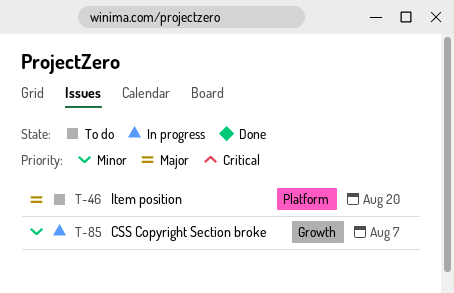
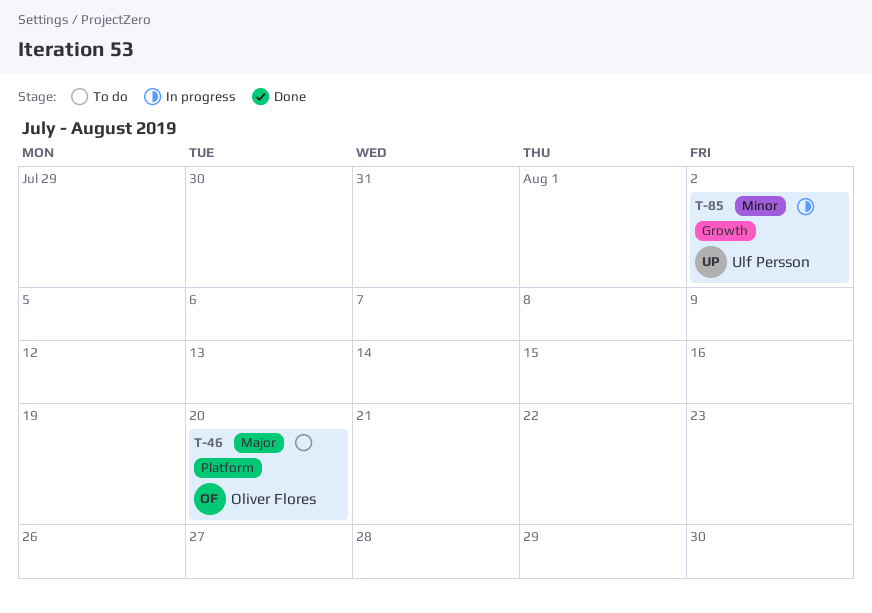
T-85, due: Aug 7 -> Aug 2

